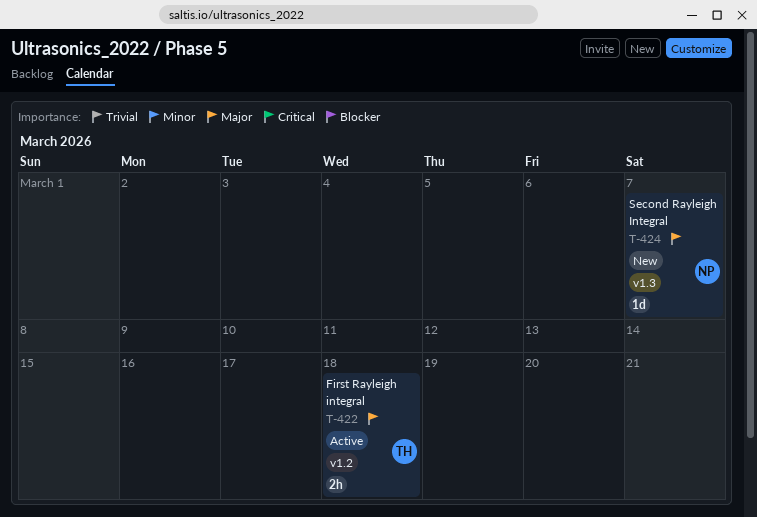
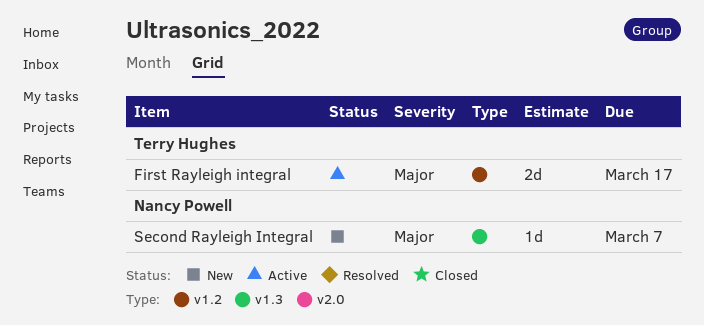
First Rayleigh integral, estimate: 2h -> 2d
First Rayleigh integral, due: Mar 18 -> Mar 17

